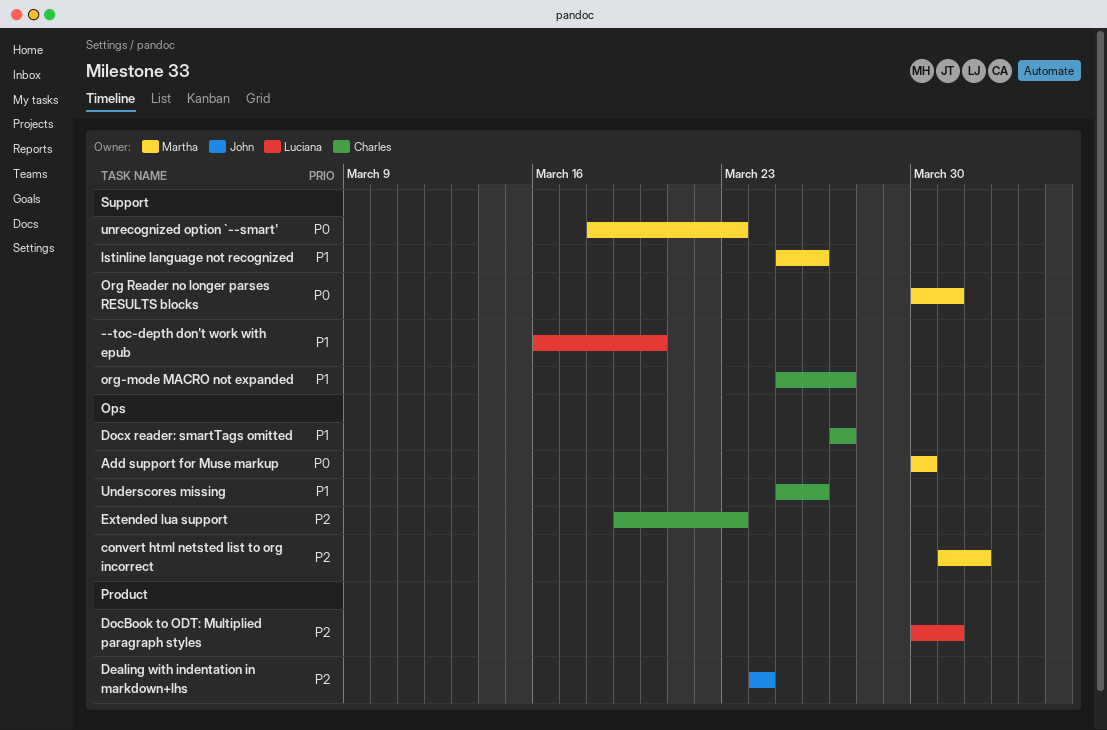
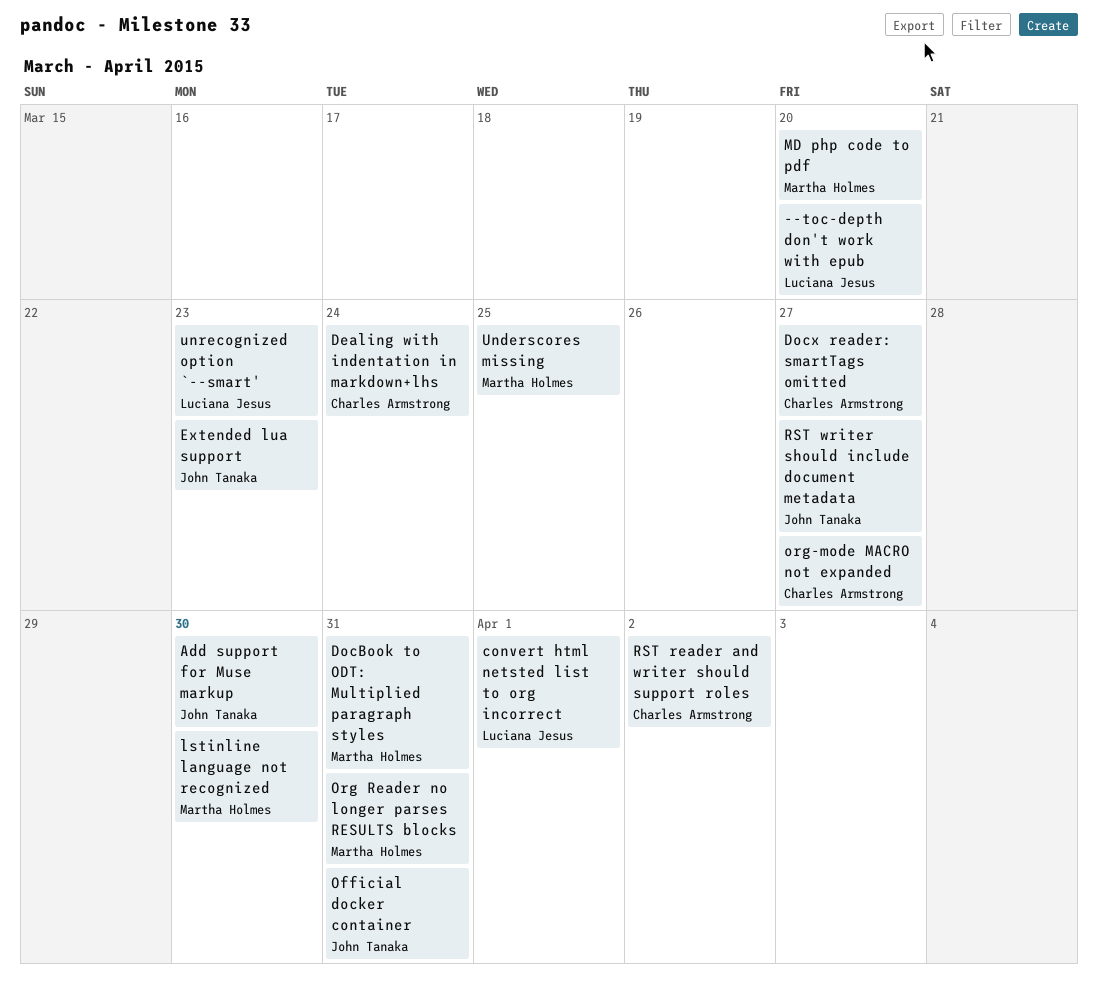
Add support for Muse markup, owner: Martha Holmes -> John Tanaka
convert html netsted list to org incorrect, owner: Martha Holmes -> Luciana Jesus
Dealing with indentation in markdown+lhs, owner: John Tanaka -> Charles Armstrong
DocBook to ODT: Multiplied paragraph styles, owner: Luciana Jesus -> Martha Holmes
Extended lua support, owner: Charles Armstrong -> John Tanaka
lstinline language not recognized, due: Mar 26 -> Mar 30
MD php code to pdf: none -> present
Official docker container: none -> present
RST reader and writer should support roles: none -> present
RST writer should include document metadata: none -> present
Underscores missing, owner: Charles Armstrong -> Martha Holmes
Underscores missing, due: Mar 26 -> Mar 25
unrecognized option `--smart', owner: Martha Holmes -> Luciana Jesus

